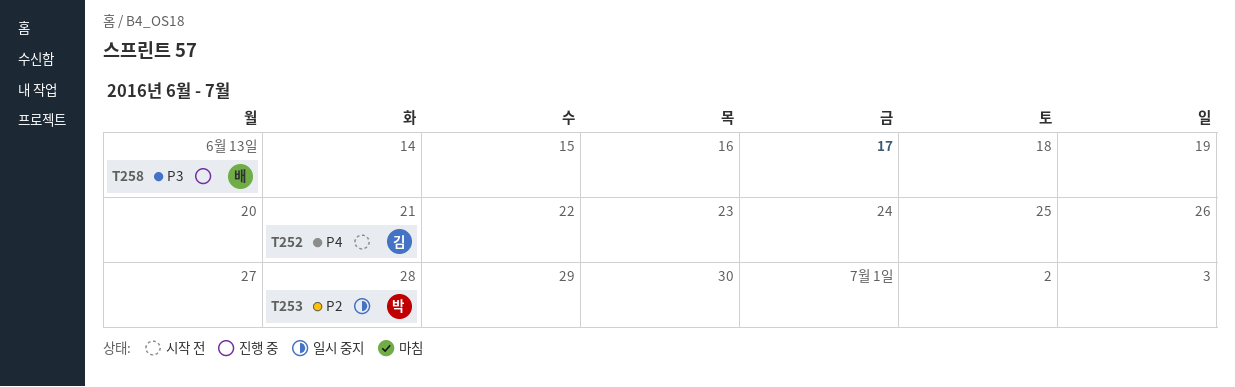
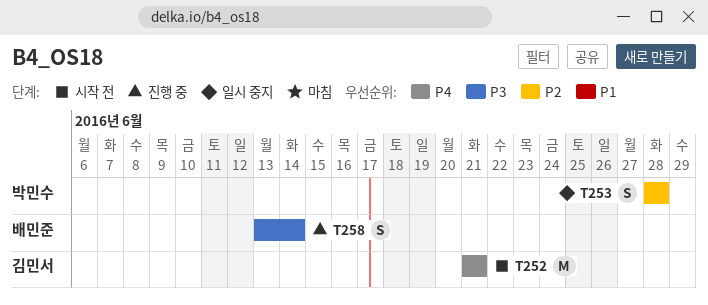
T258, due: Jun 13 -> Jun 14

